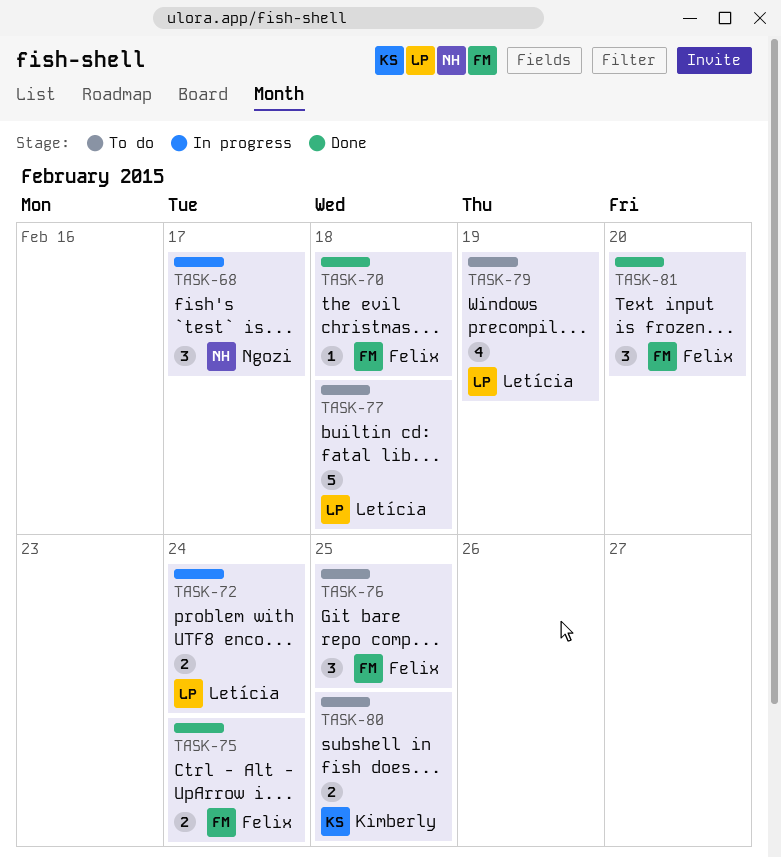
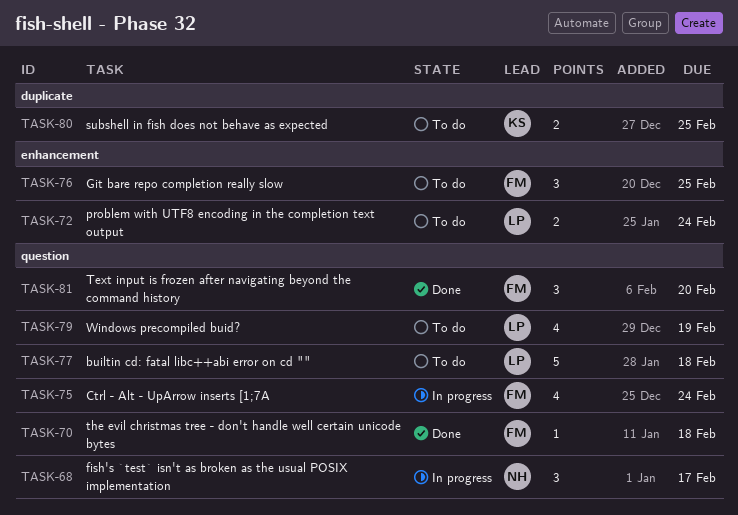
TASK-72, status: In progress -> To do
TASK-75, status: Done -> In progress
TASK-75, estimate: 2 -> 4

